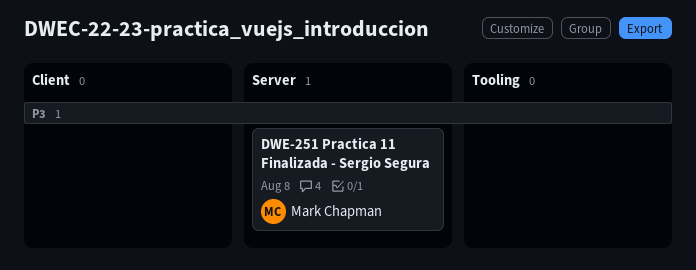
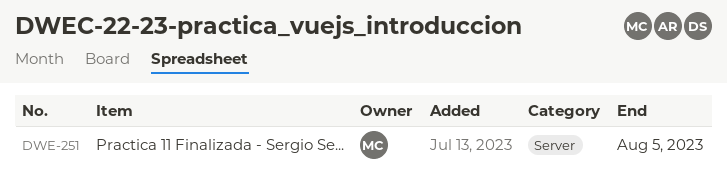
DWE-251, due: Aug 8 -> Aug 5

